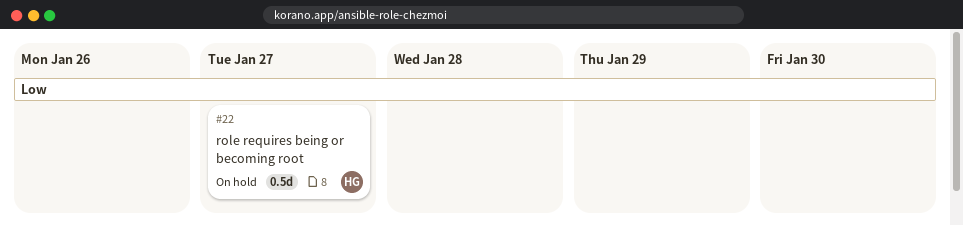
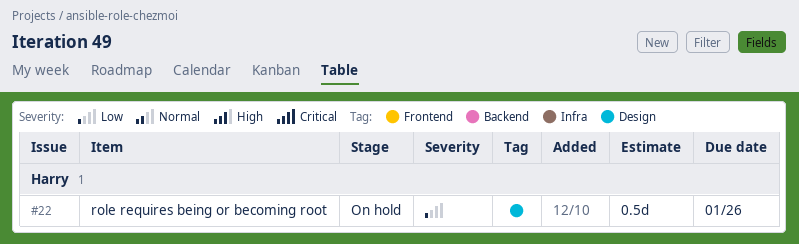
#22, due: Jan 27 -> Jan 26

